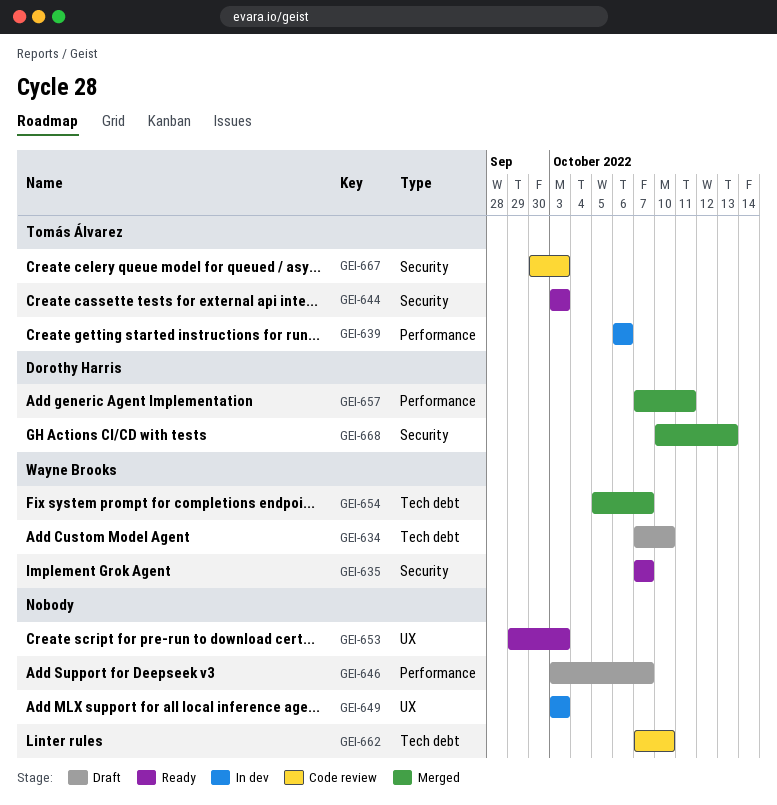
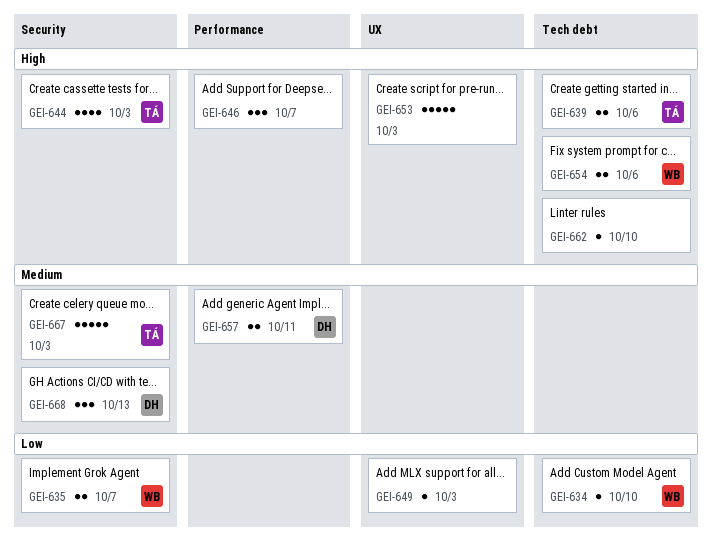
GEI-639, label: Performance -> Tech debt
GEI-654, due: Oct 7 -> Oct 6

